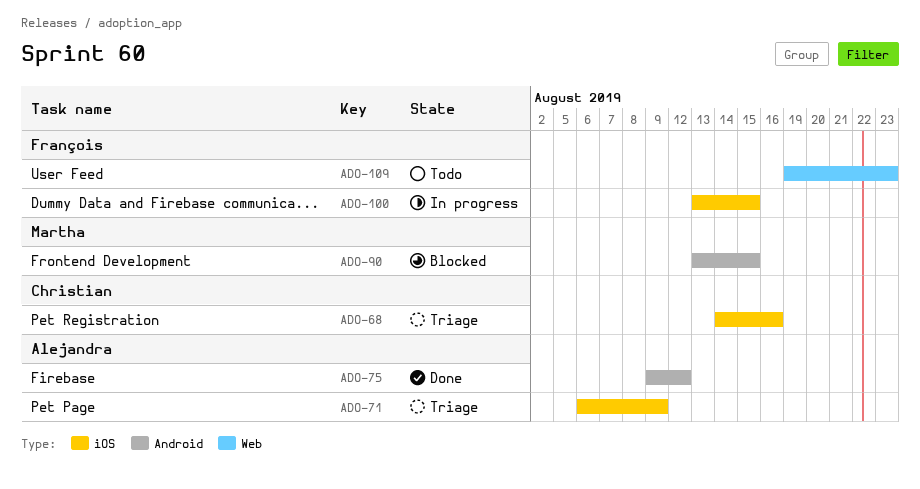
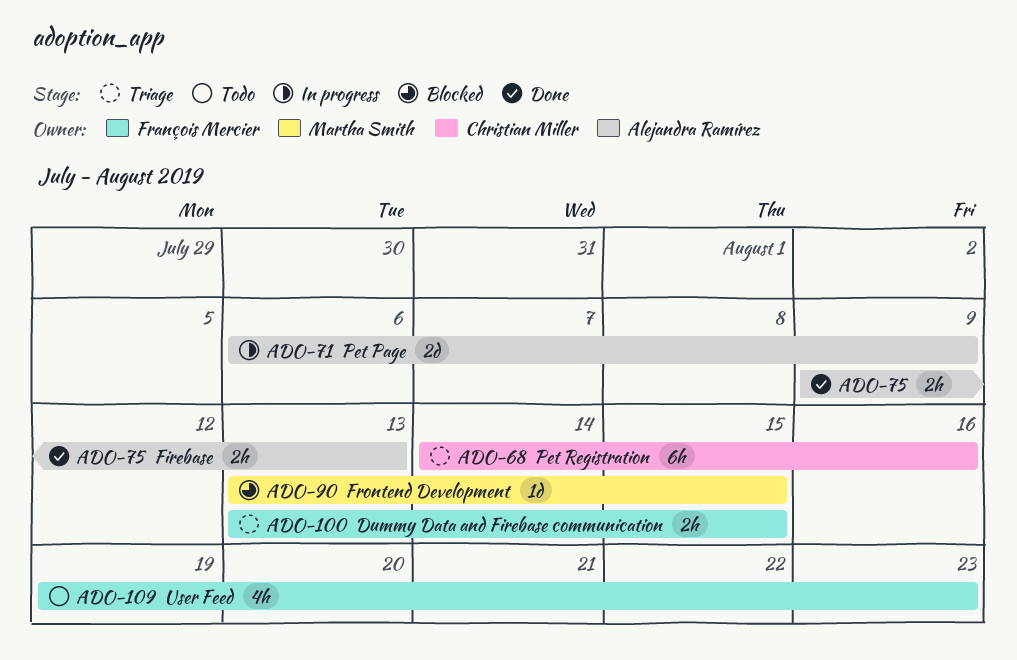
ADO-71, status: Triage -> In progress
ADO-75, due: Aug 12 -> Aug 13
ADO-100, status: In progress -> Triage

